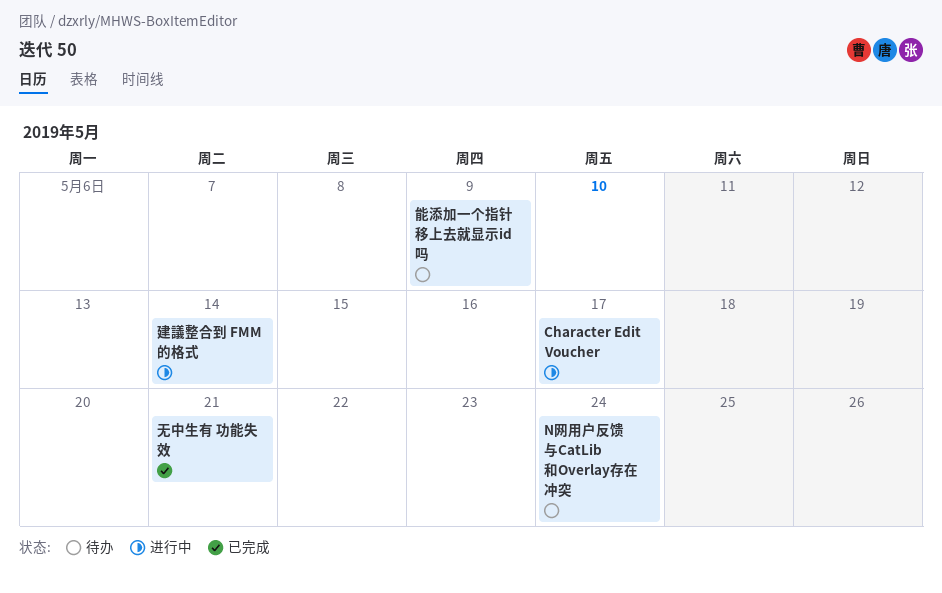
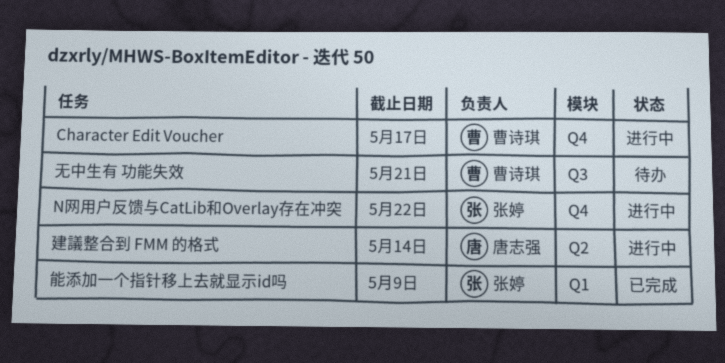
N网用户反馈与CatLib和Overlay存在冲突, status: 待办 -> 进行中
N网用户反馈与CatLib和Overlay存在冲突, due: May 24 -> May 22
无中生有 功能失效, status: 已完成 -> 待办
能添加一个指针移上去就显示id吗, status: 待办 -> 已完成

